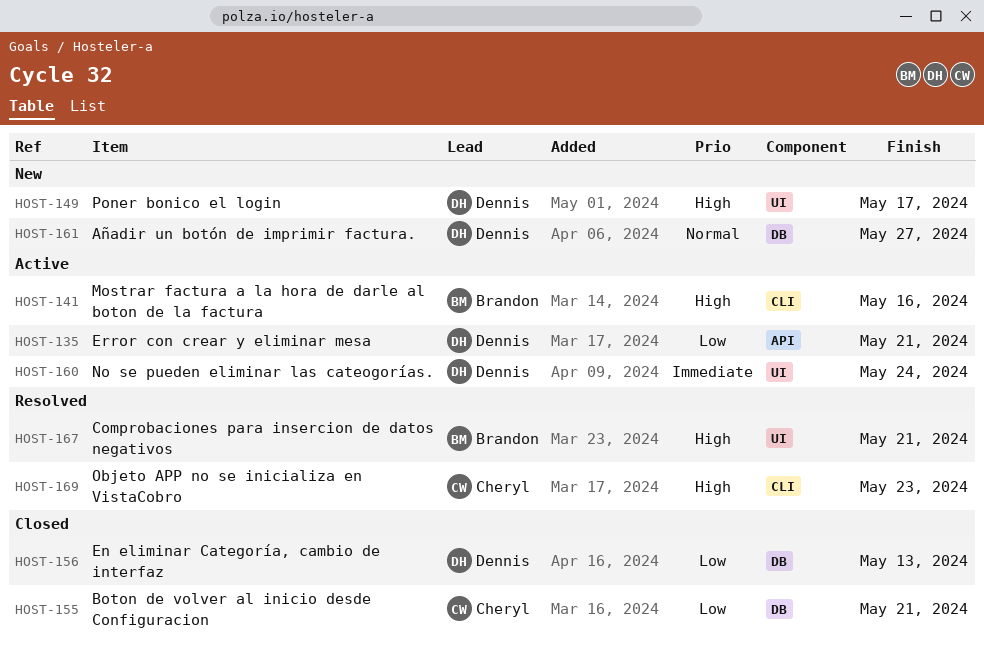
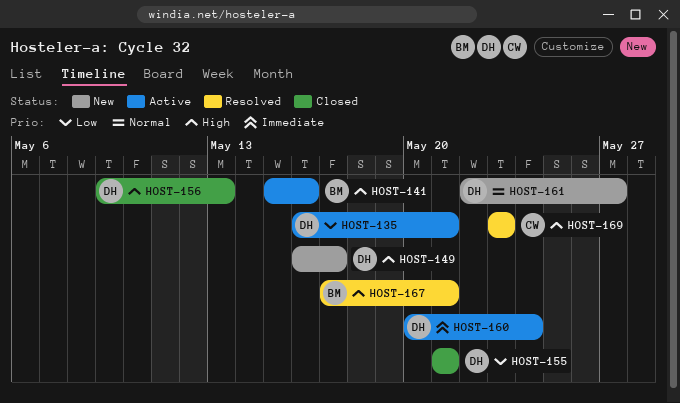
HOST-155, owner: Cheryl -> Dennis
HOST-156, priority: Low -> High

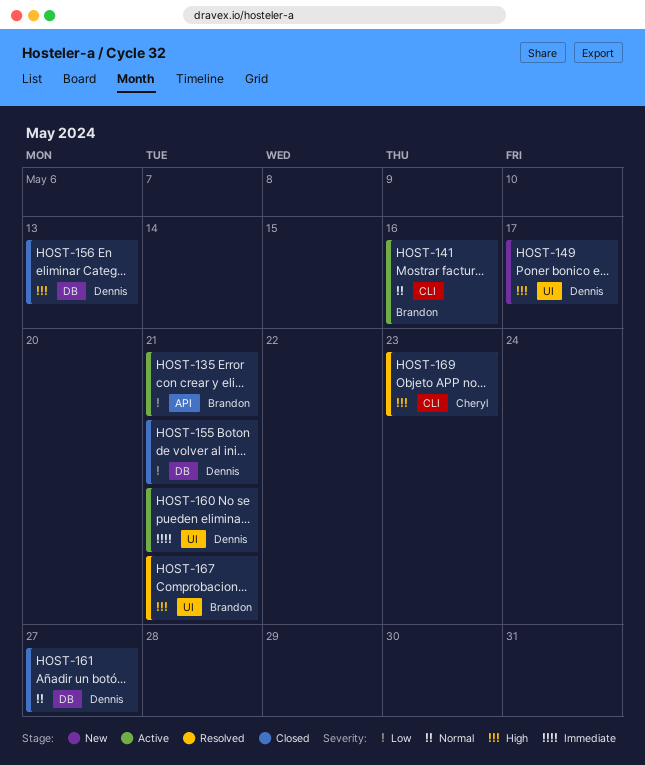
HOST-135, owner: Dennis -> Brandon
HOST-141, priority: High -> Normal
HOST-160, due: May 24 -> May 21
HOST-161, status: New -> Closed

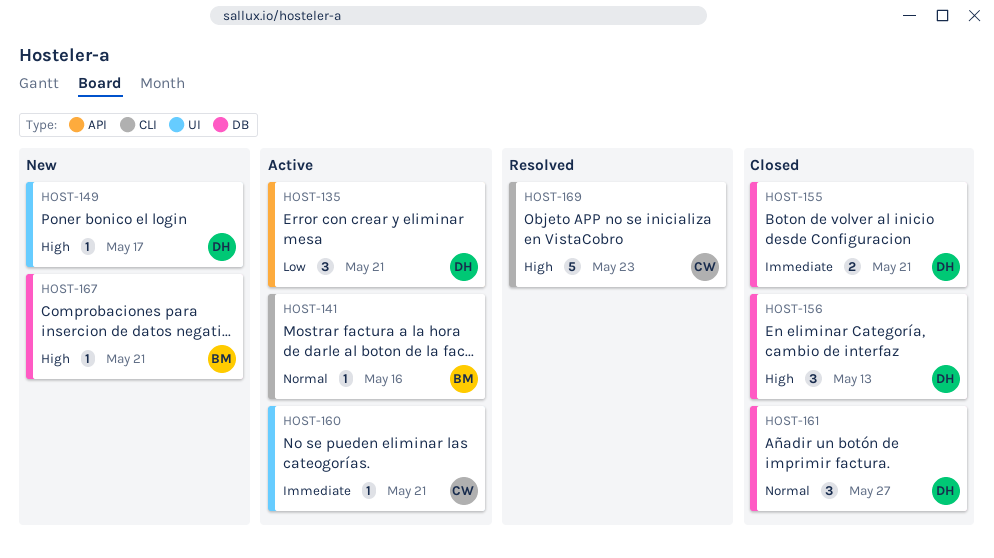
HOST-135, owner: Brandon -> Dennis
HOST-155, priority: Low -> Immediate
HOST-160, owner: Dennis -> Cheryl
HOST-167, status: Resolved -> New
HOST-167, label: UI -> DB

